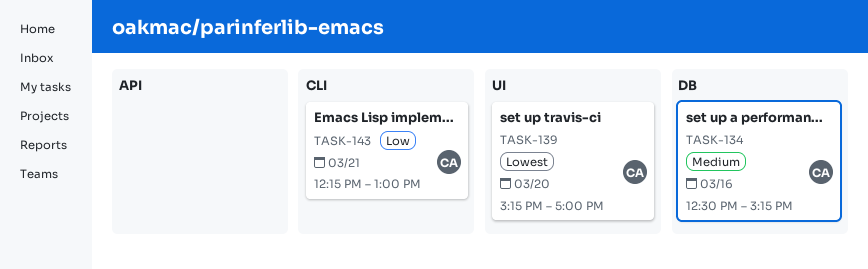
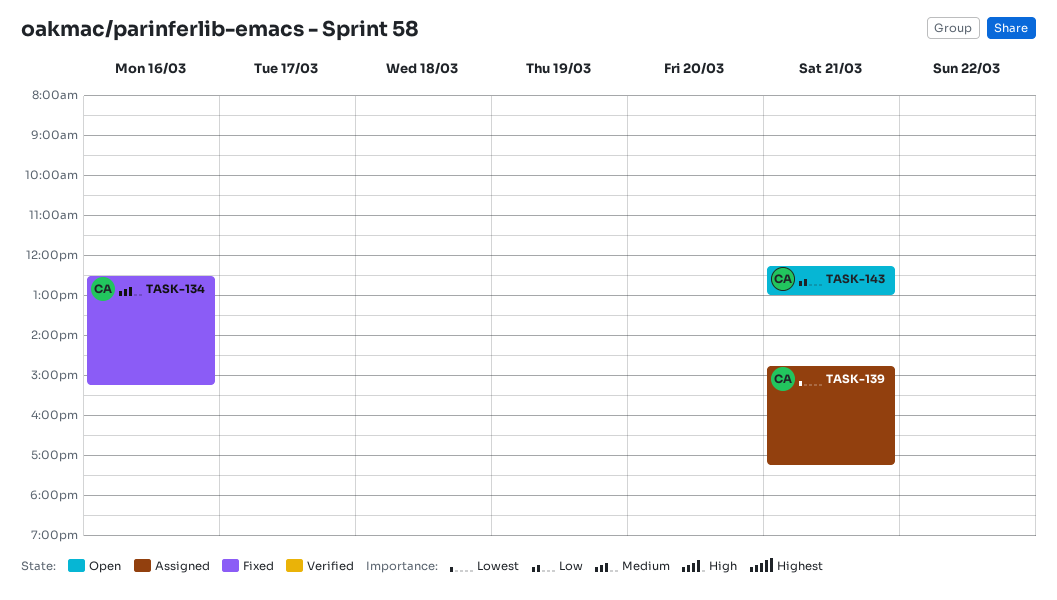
TASK-139, day: Mar 20 -> Mar 21
TASK-139, begins: 15:15 -> 14:45
TASK-139, ends: 17:00 -> 17:15

